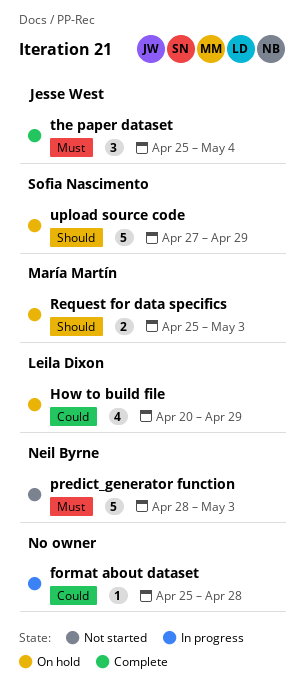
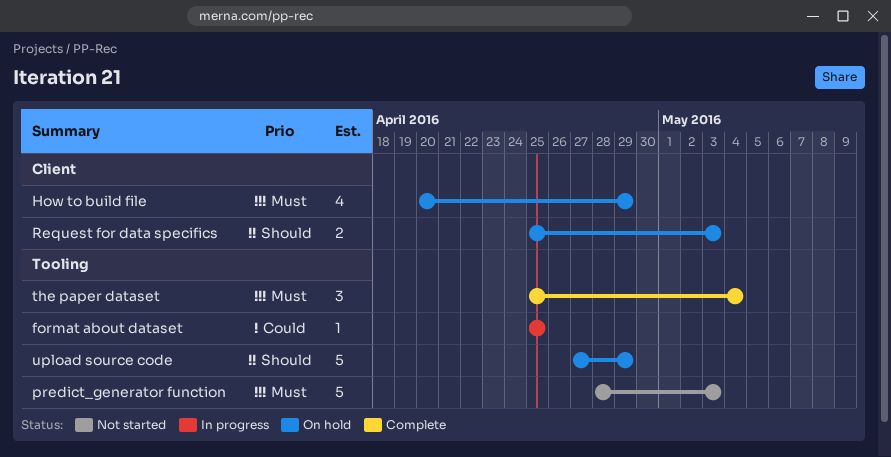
format about dataset, due: Apr 28 -> Apr 25
How to build file, priority: Could -> Must

